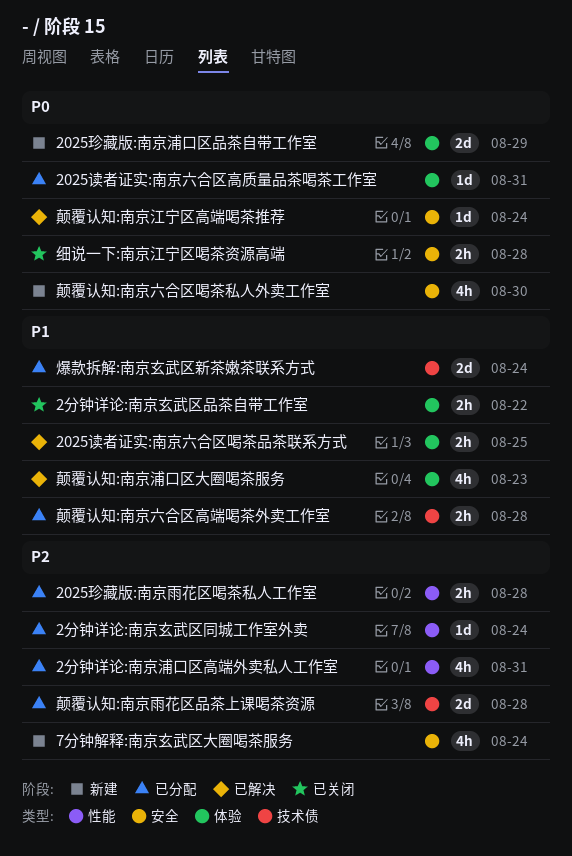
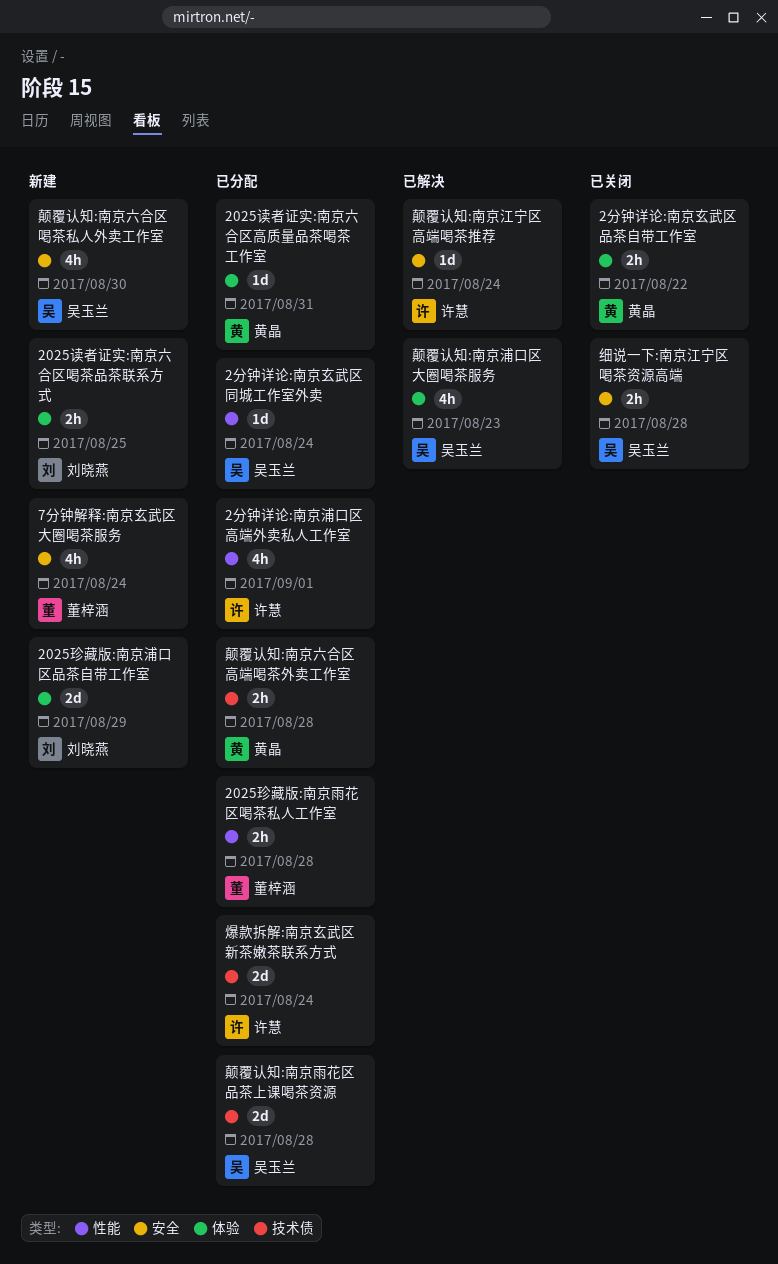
2025读者证实:南京六合区喝茶品茶联系方式, status: 已解决 -> 新建
2分钟详论:南京浦口区高端外卖私人工作室, due: Aug 31 -> Sep 1

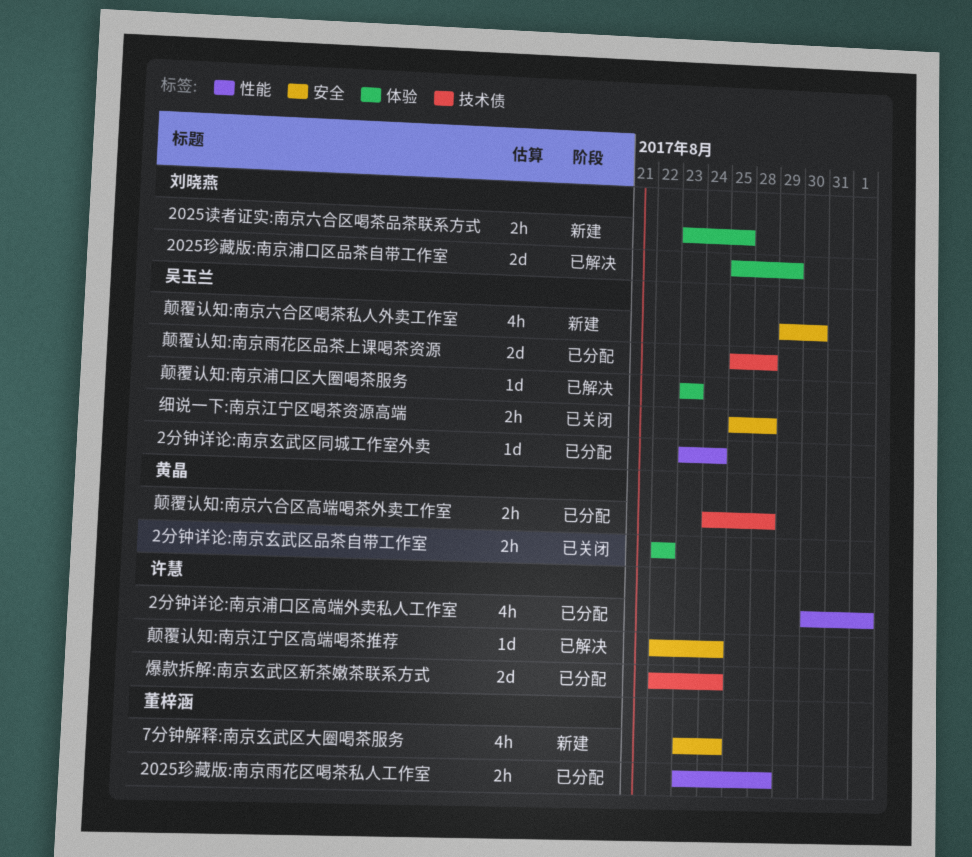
2025珍藏版:南京浦口区品茶自带工作室, status: 新建 -> 已解决
2025读者证实:南京六合区高质量品茶喝茶工作室: present -> none
颠覆认知:南京浦口区大圈喝茶服务, estimate: 4h -> 1d

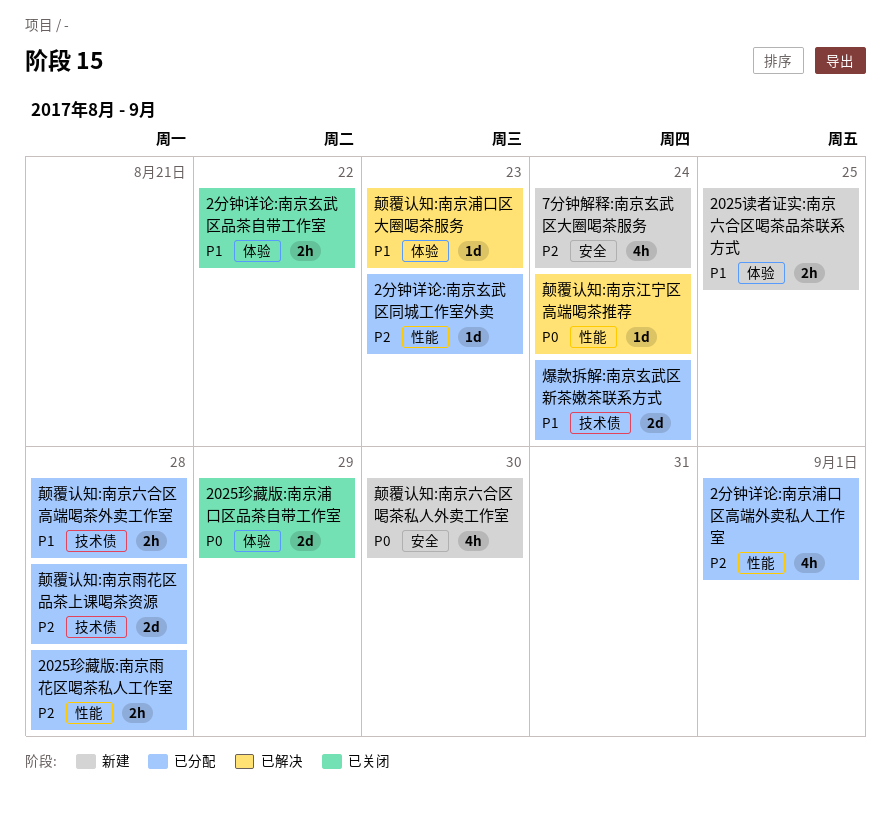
2025珍藏版:南京浦口区品茶自带工作室, status: 已解决 -> 已关闭
2分钟详论:南京玄武区同城工作室外卖, due: Aug 24 -> Aug 23
细说一下:南京江宁区喝茶资源高端: present -> none
颠覆认知:南京江宁区高端喝茶推荐, label: 安全 -> 性能

